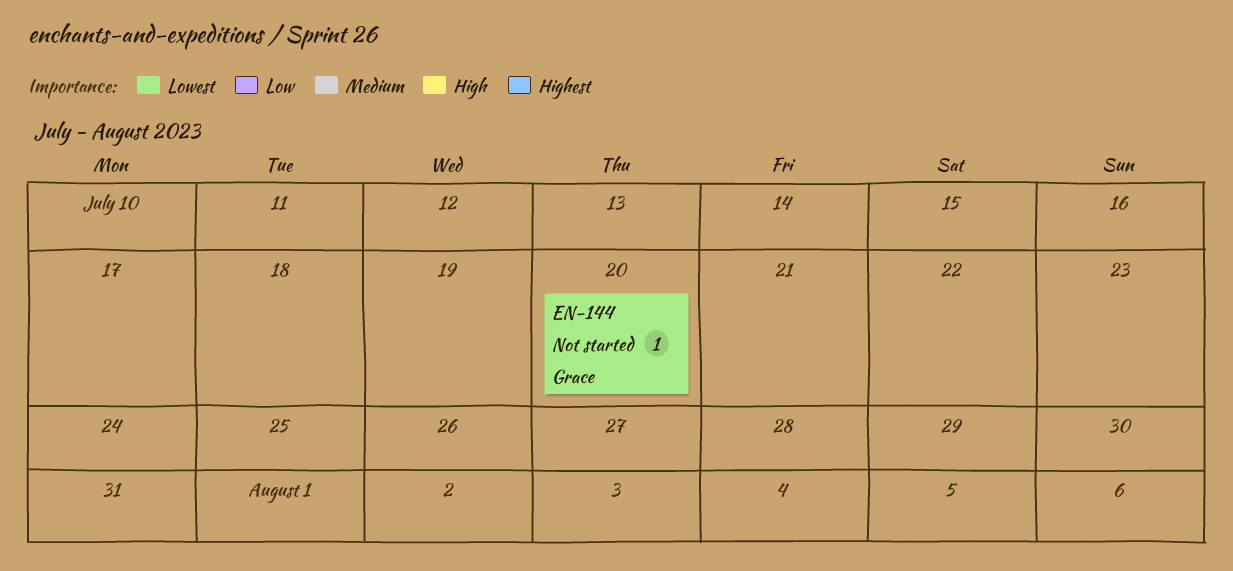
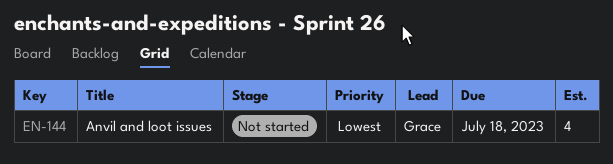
EN-144, estimate: 1 -> 4
EN-144, due: Jul 20 -> Jul 18

